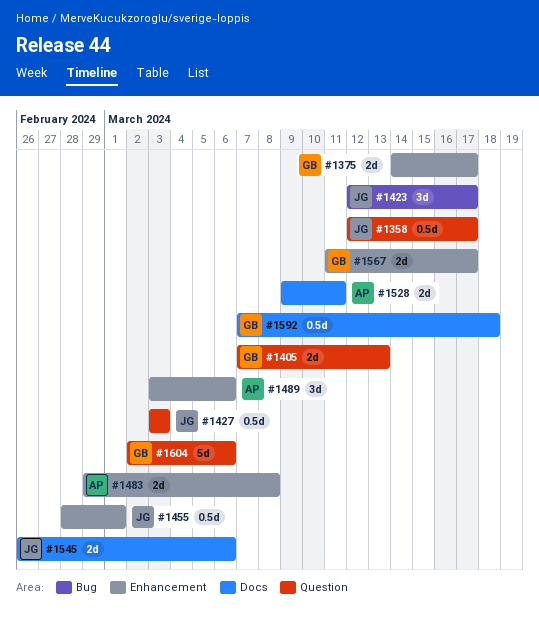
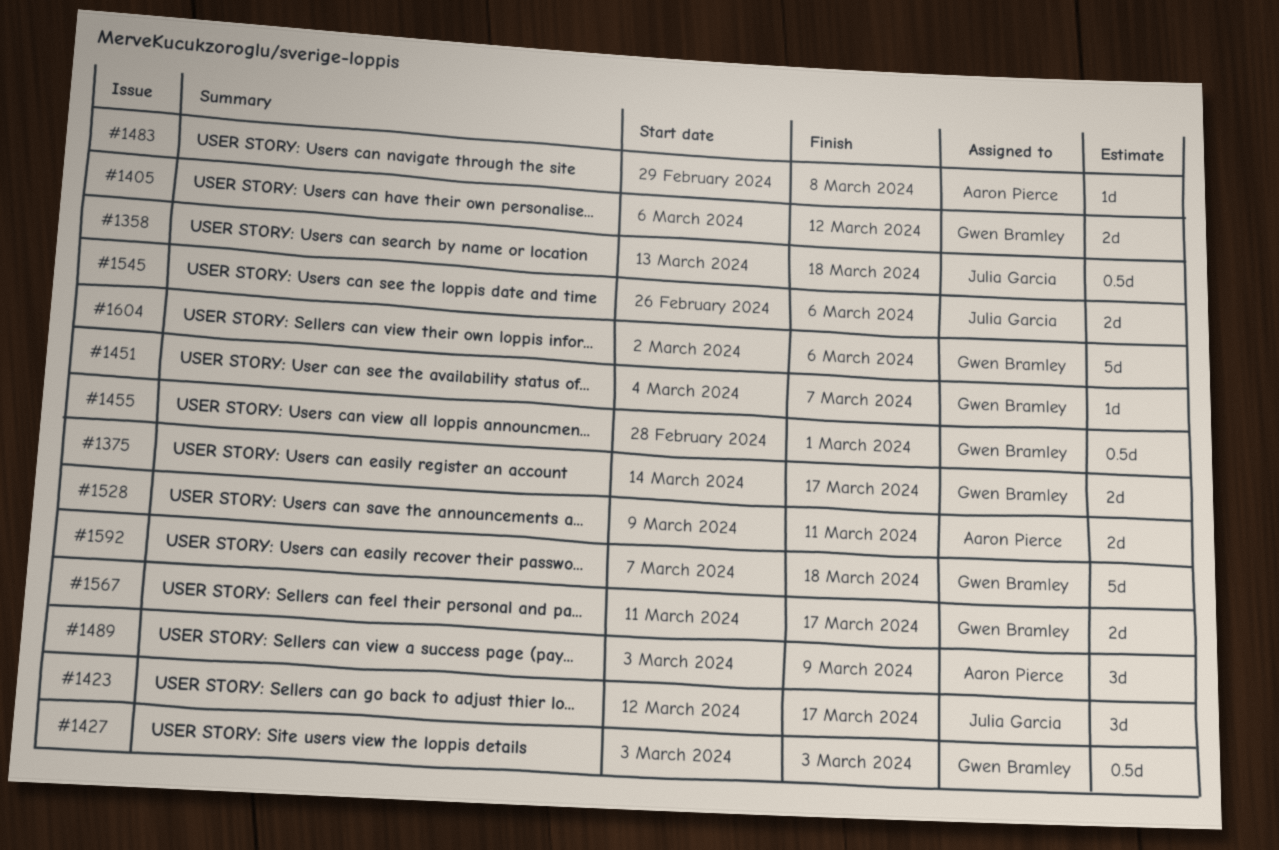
#1358, start: Mar 12 -> Mar 13
#1358, due: Mar 17 -> Mar 18
#1405, start: Mar 7 -> Mar 6
#1405, due: Mar 13 -> Mar 12
#1427, owner: Julia Garcia -> Gwen Bramley
#1451: none -> present
#1455, owner: Julia Garcia -> Gwen Bramley
#1483, estimate: 2d -> 1d
#1489, due: Mar 6 -> Mar 9
#1592, estimate: 0.5d -> 5d

